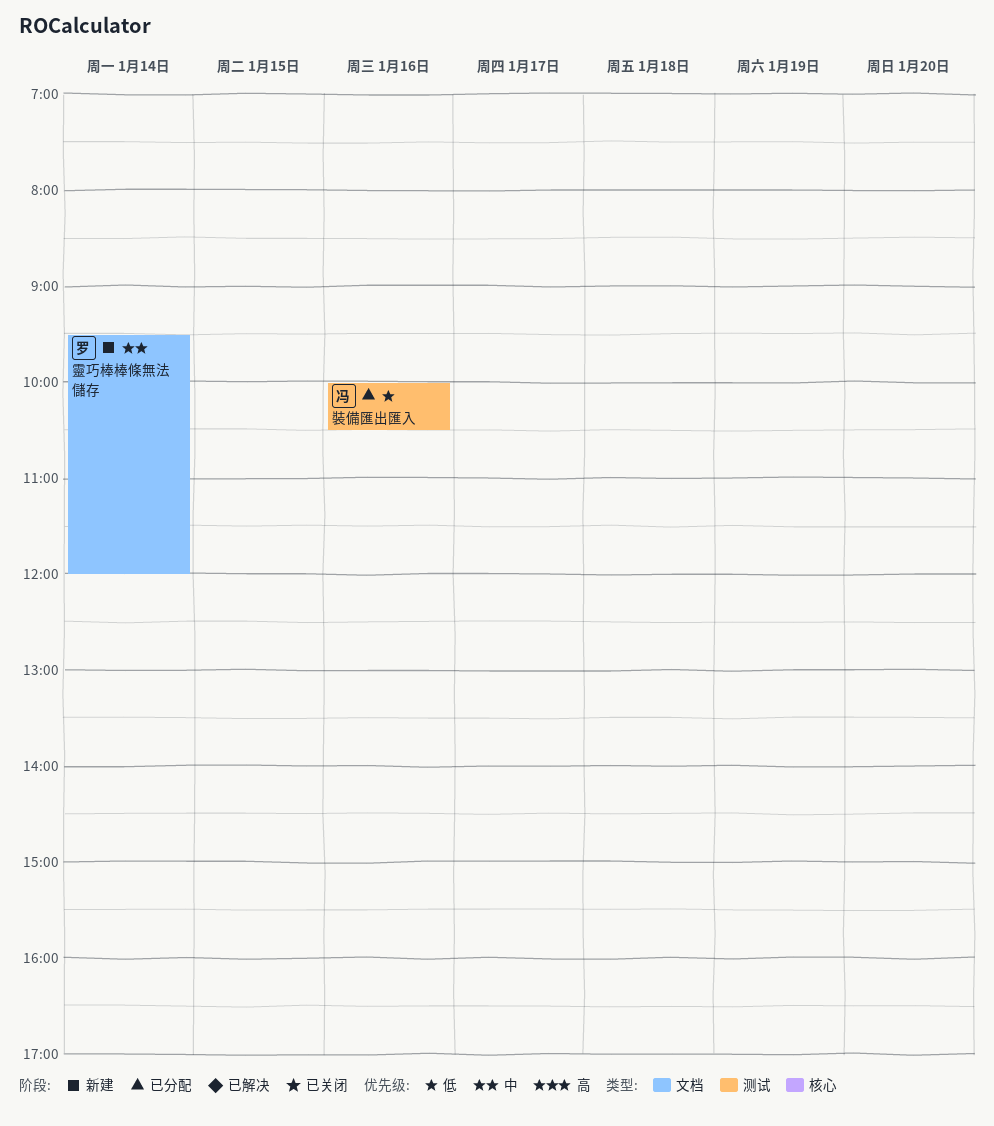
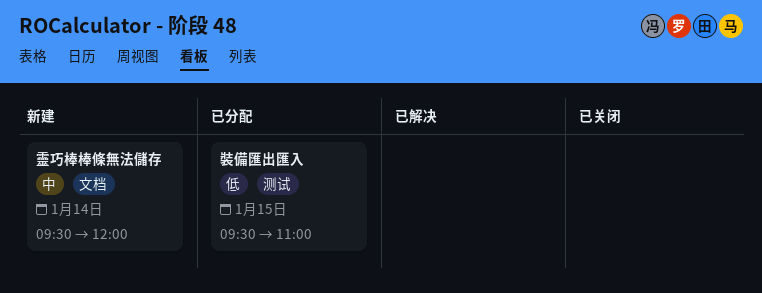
裝備匯出匯入, day: Jan 16 -> Jan 15
裝備匯出匯入, begins: 10:00 -> 09:30
裝備匯出匯入, ends: 10:30 -> 11:00

